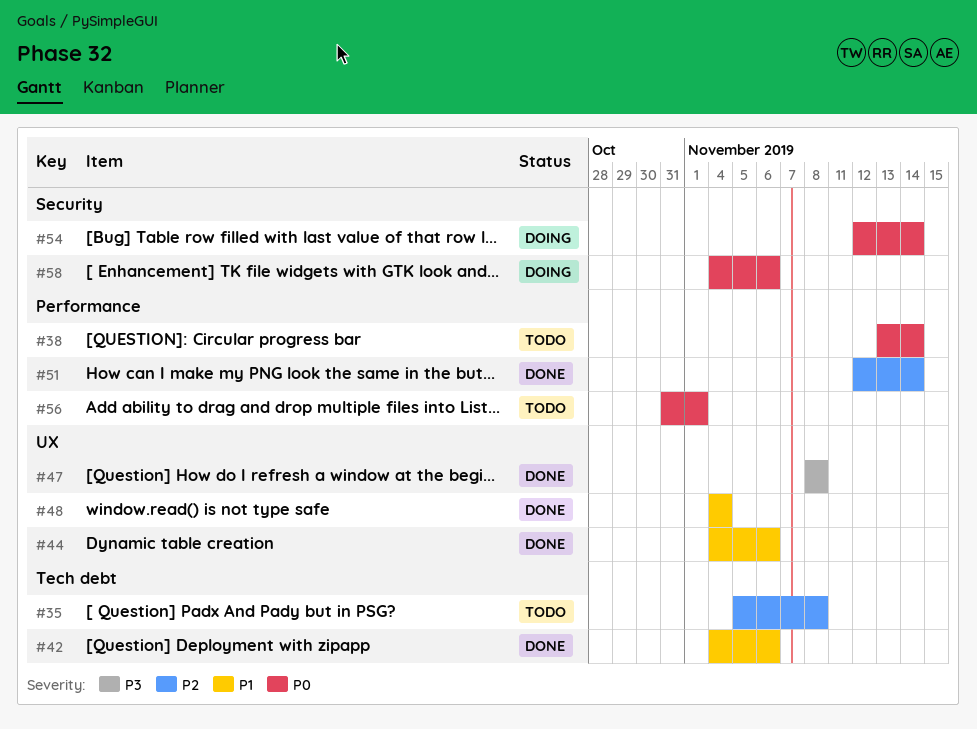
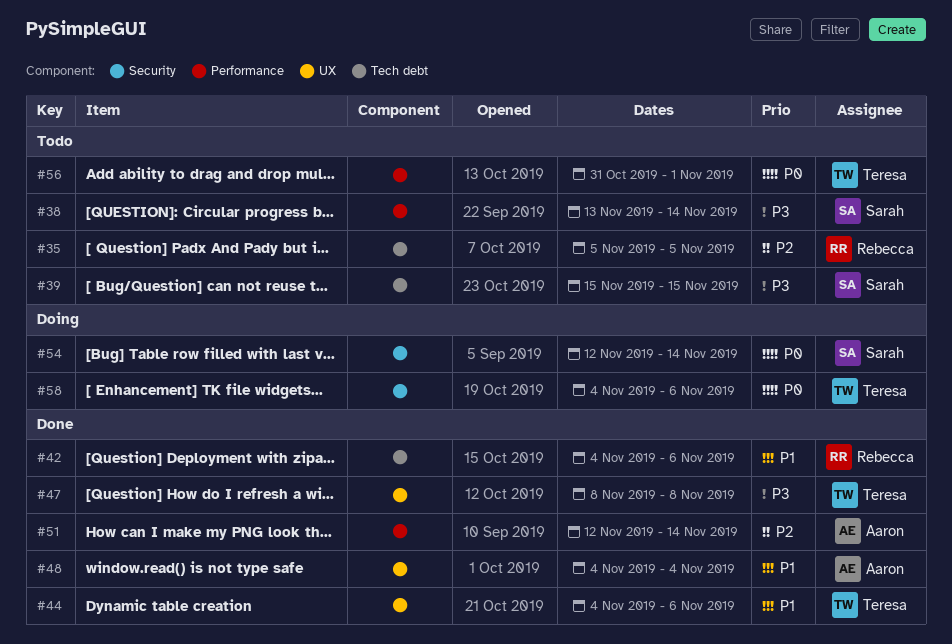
#35, due: Nov 8 -> Nov 5
#38, priority: P0 -> P3
#39: none -> present

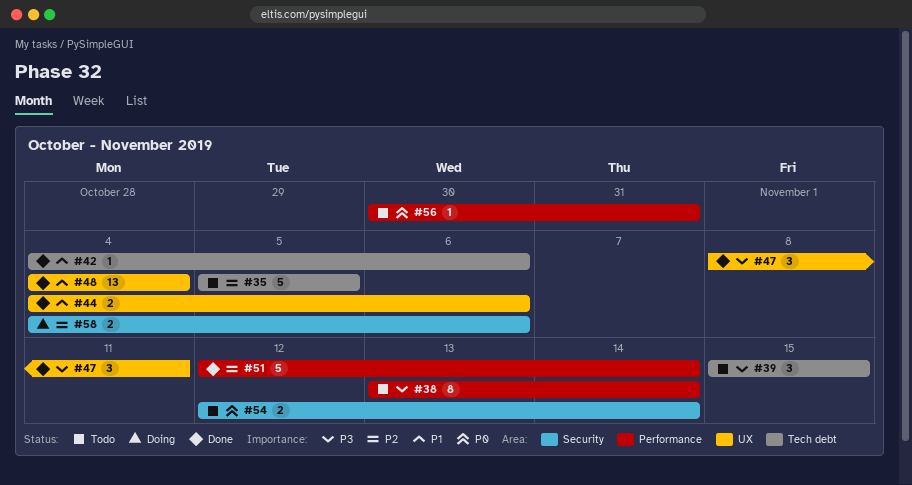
#47, due: Nov 8 -> Nov 11
#54, status: Doing -> Todo
#56, start: Oct 31 -> Oct 30
#56, due: Nov 1 -> Oct 31
#58, priority: P0 -> P2

